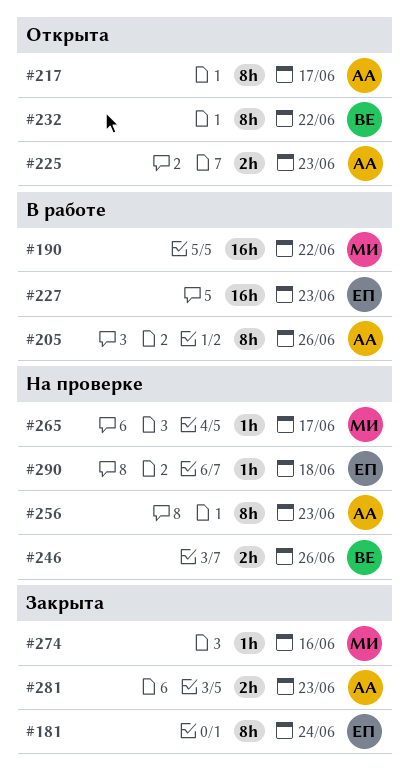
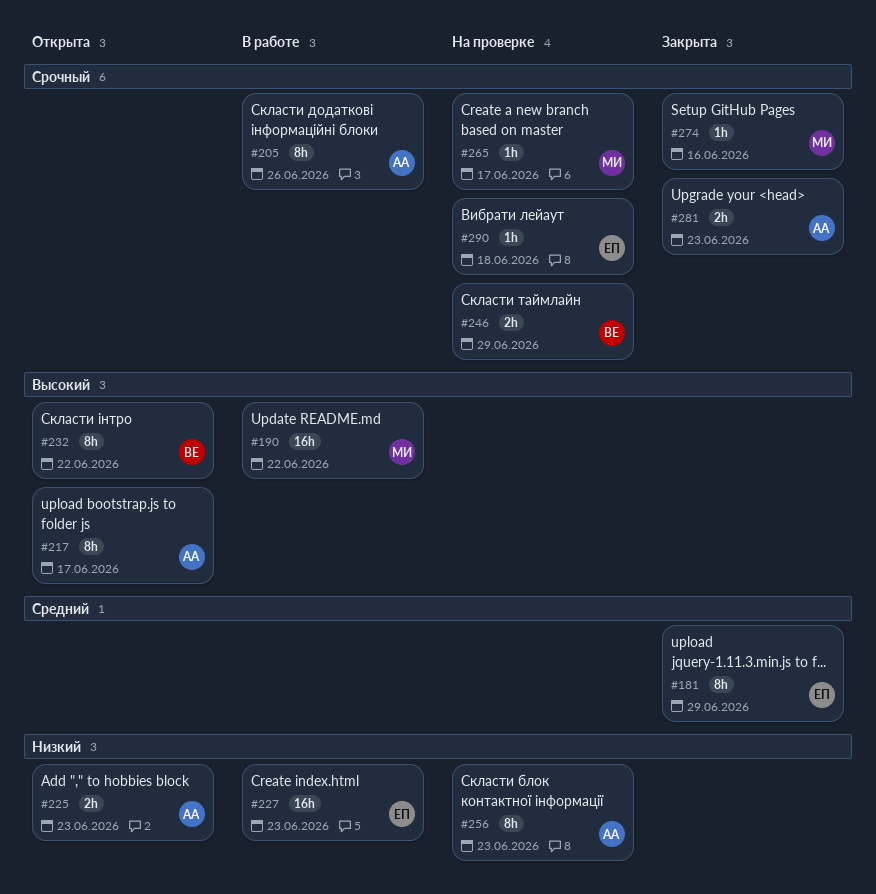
#181, due: Jun 24 -> Jun 29
#246, due: Jun 26 -> Jun 29

